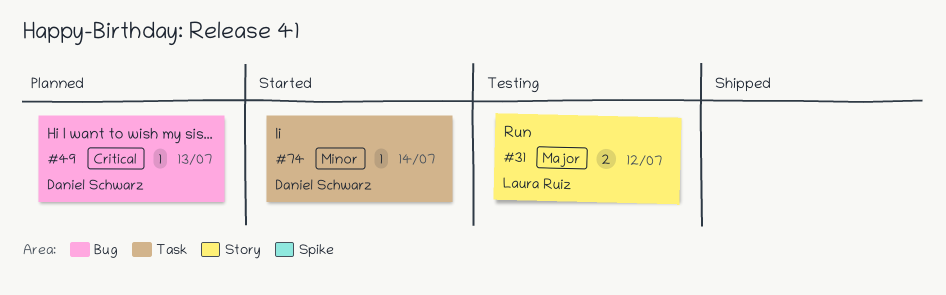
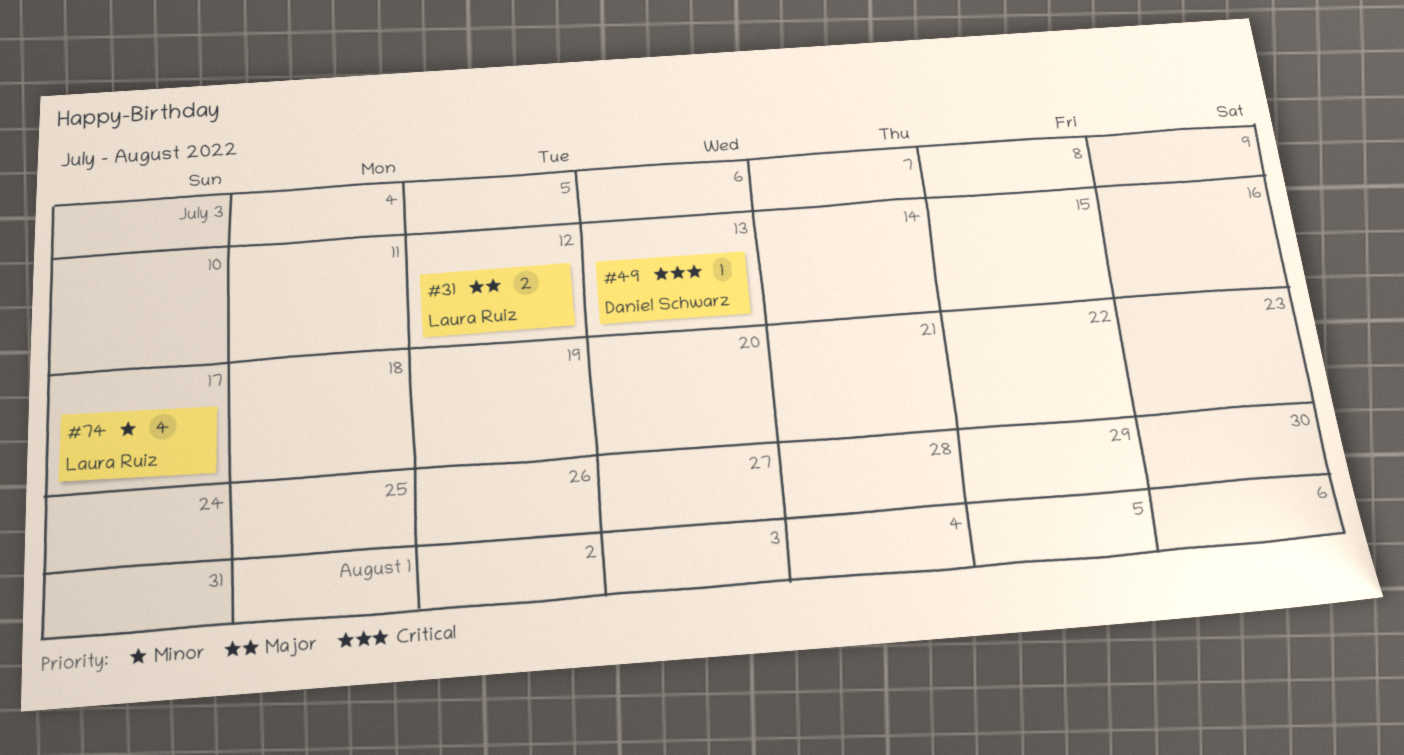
#74, owner: Daniel Schwarz -> Laura Ruiz
#74, estimate: 1 -> 4
#74, due: Jul 14 -> Jul 17

